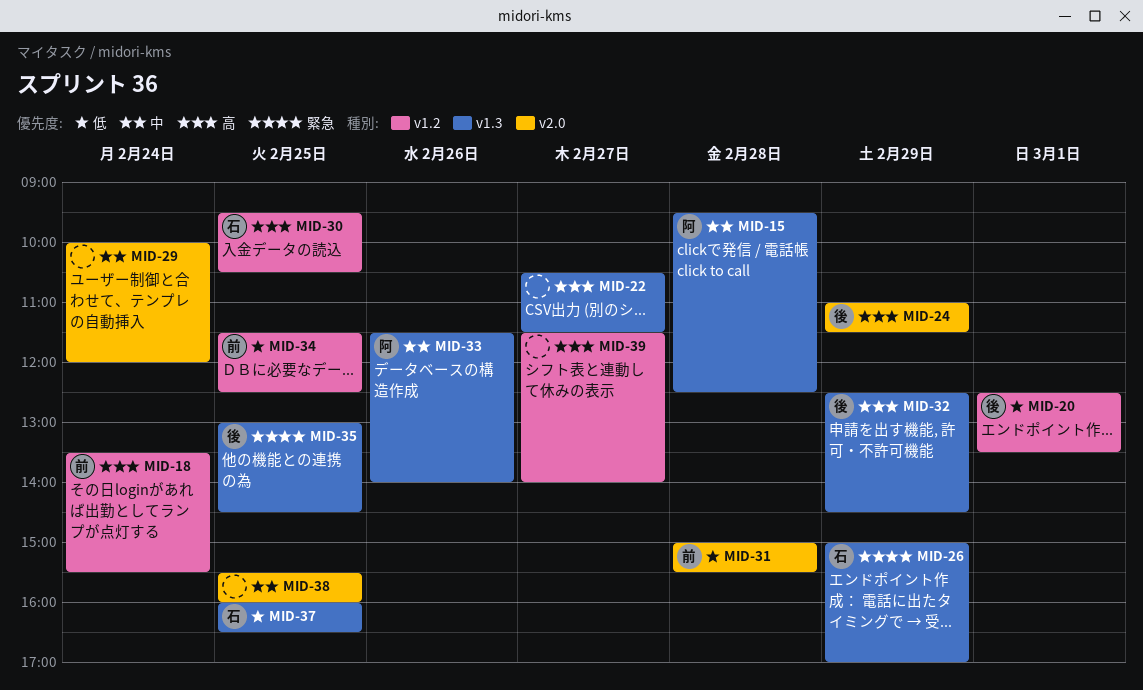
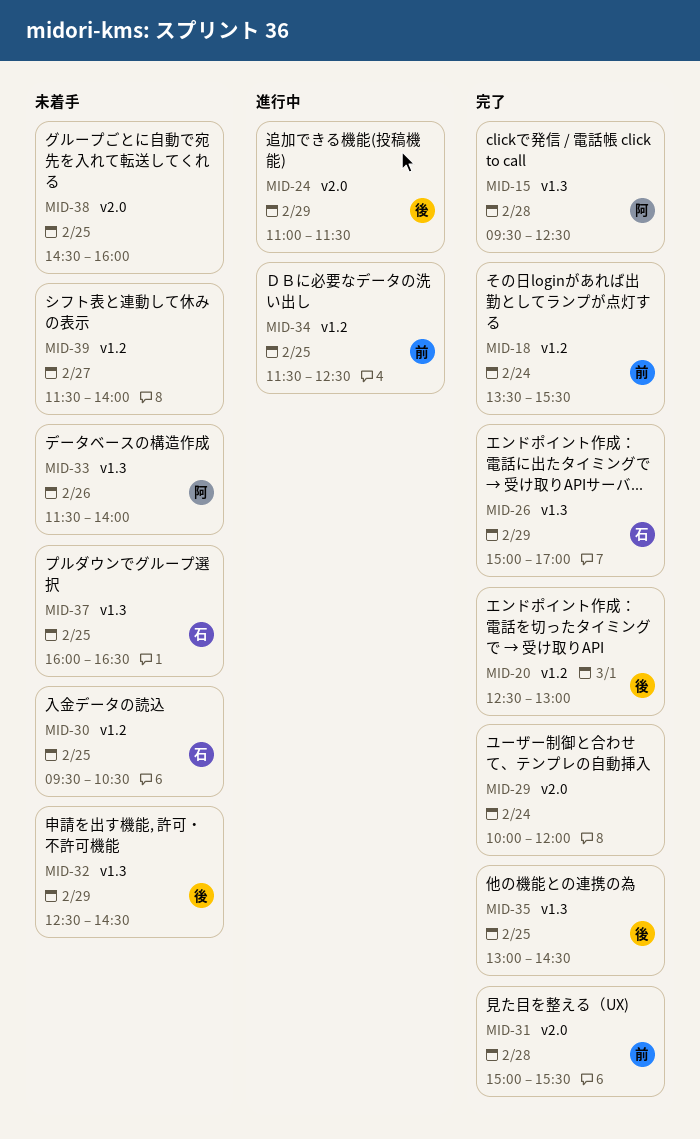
MID-20, ends: 13:30 -> 13:00
MID-22: present -> none
MID-38, begins: 15:30 -> 14:30

